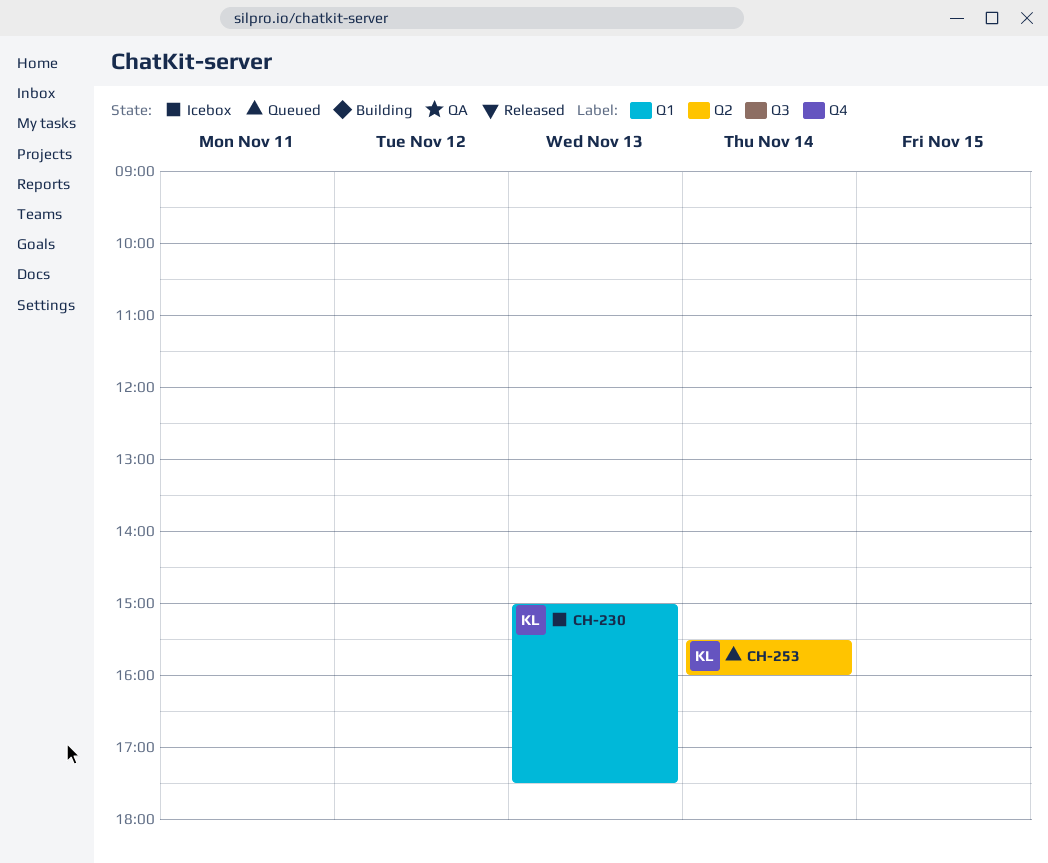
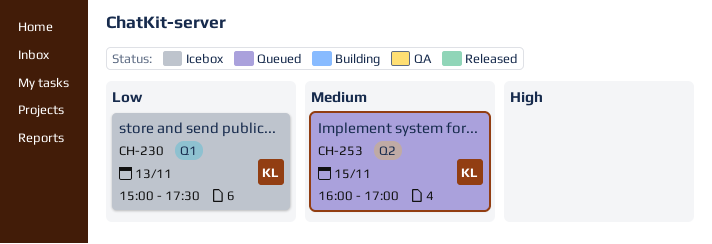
CH-253, day: Nov 14 -> Nov 15
CH-253, begins: 15:30 -> 16:00
CH-253, ends: 16:00 -> 17:00

